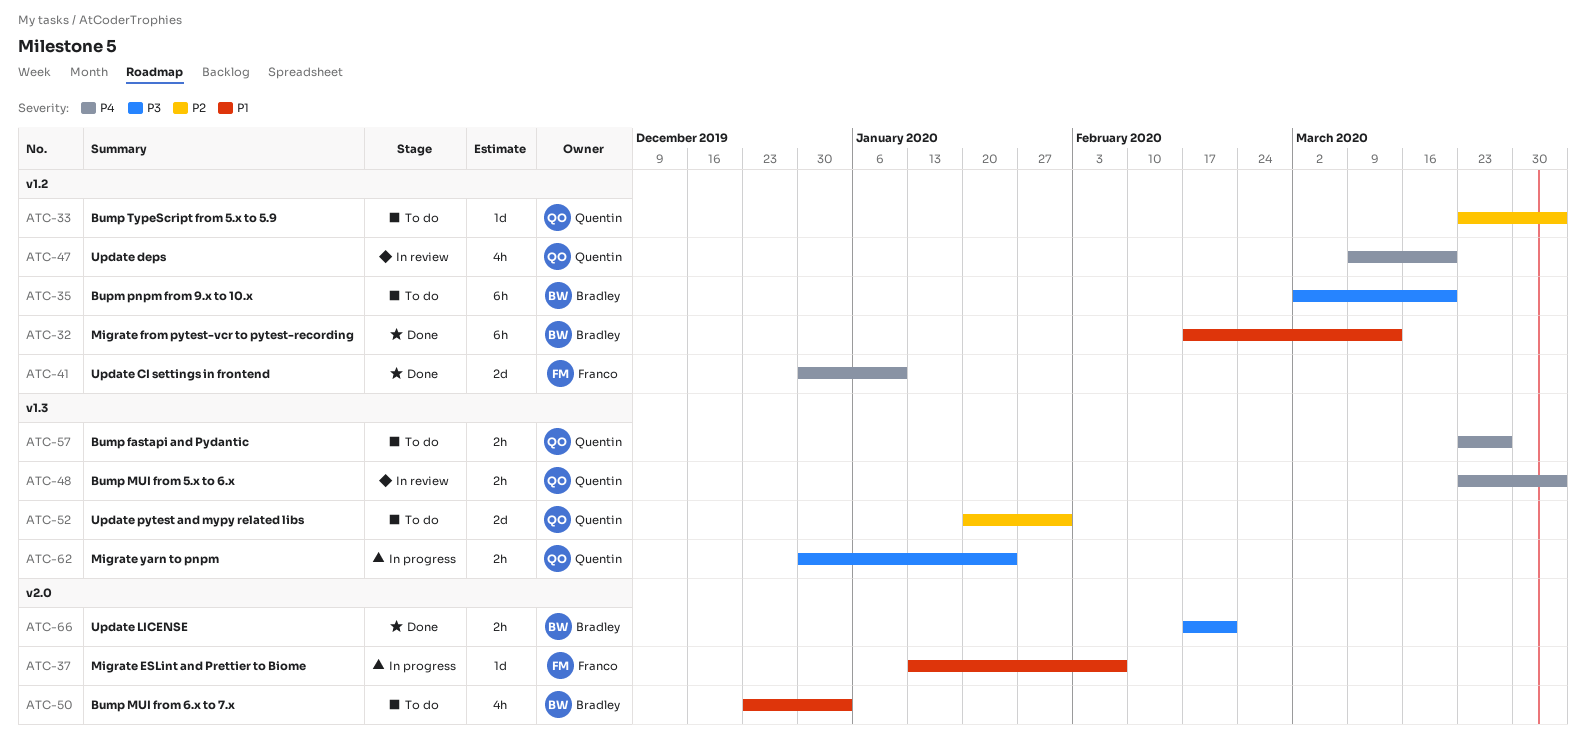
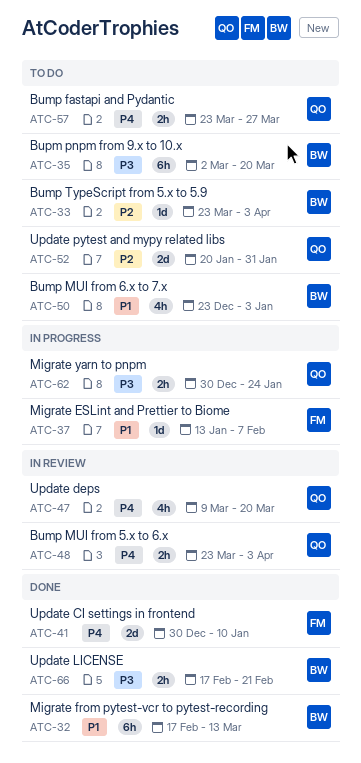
ATC-33, owner: Quentin -> Bradley

